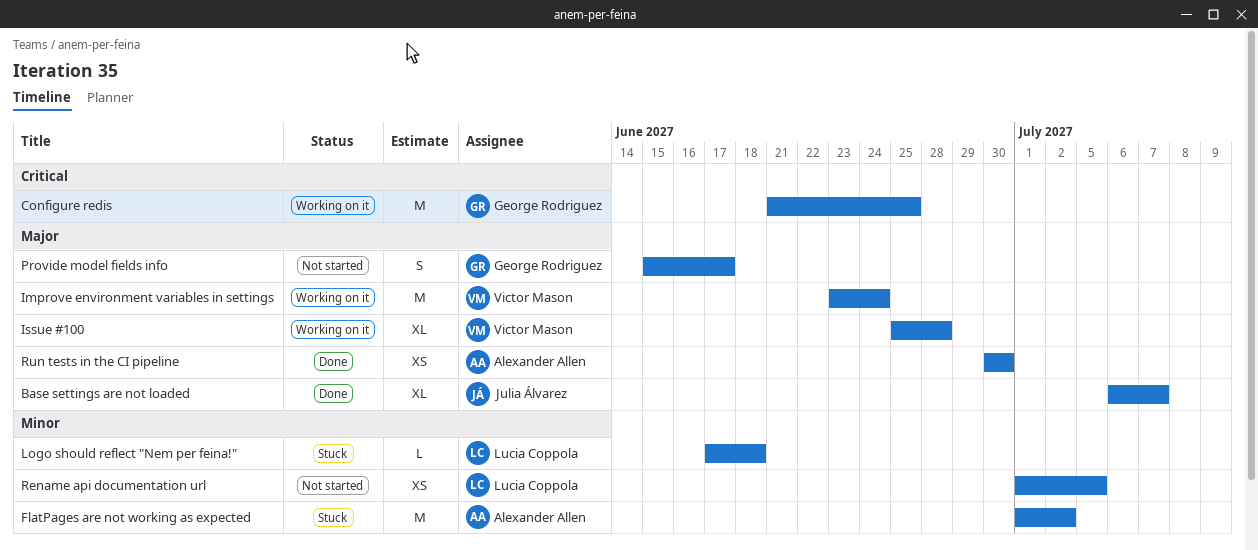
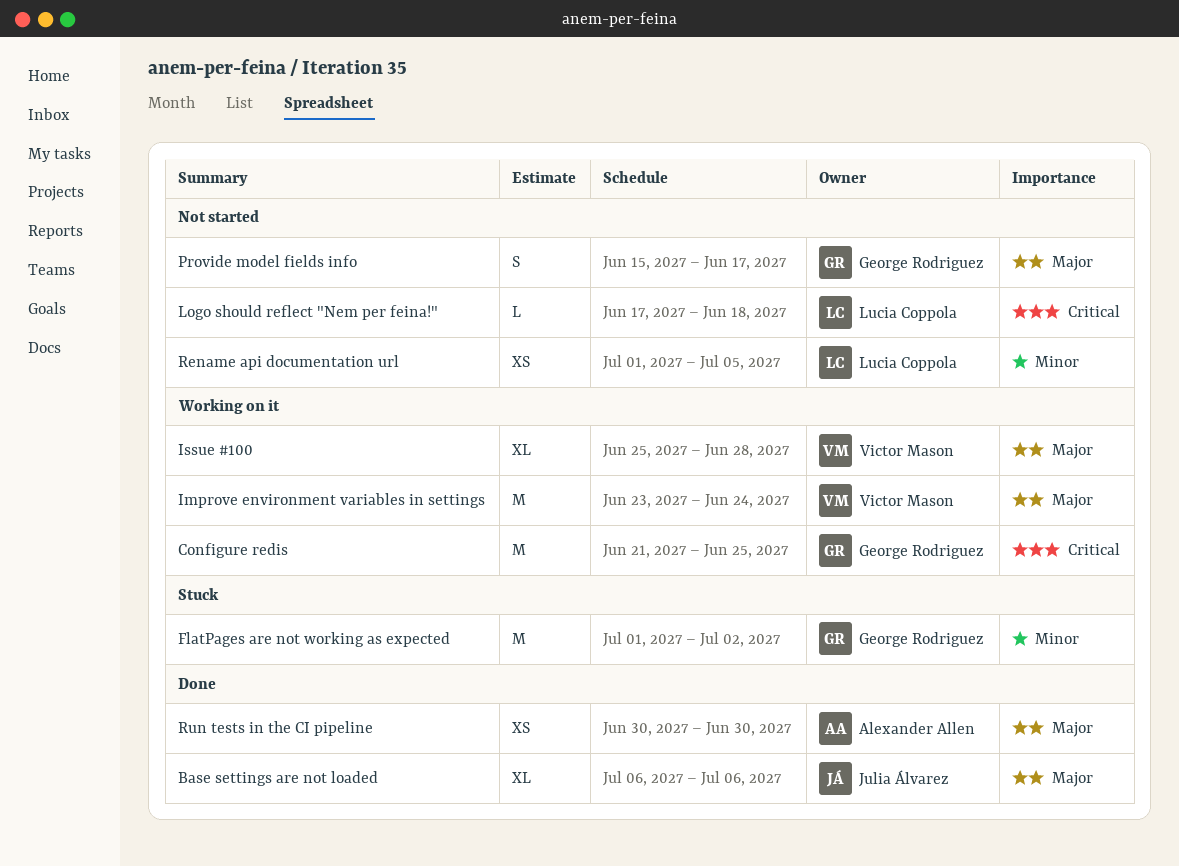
Base settings are not loaded, due: Jul 7 -> Jul 6
FlatPages are not working as expected, owner: Alexander Allen -> George Rodriguez
Logo should reflect "Nem per feina!", status: Stuck -> Not started
Logo should reflect "Nem per feina!", priority: Minor -> Critical

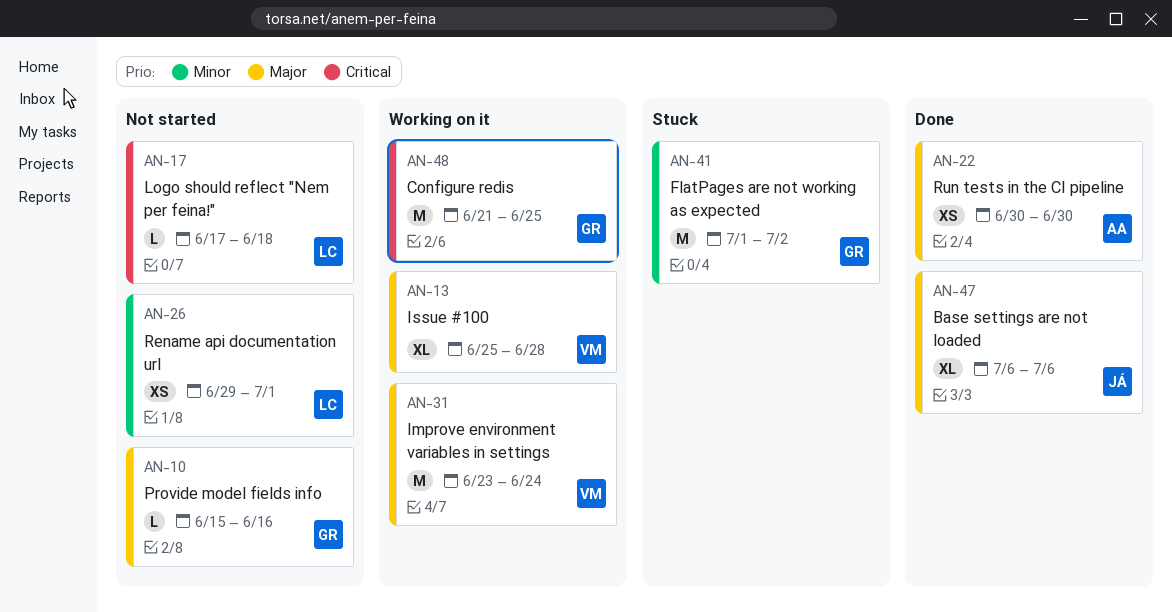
Provide model fields info, estimate: S -> L
Provide model fields info, due: Jun 17 -> Jun 16
Rename api documentation url, start: Jul 1 -> Jun 29
Rename api documentation url, due: Jul 5 -> Jul 1

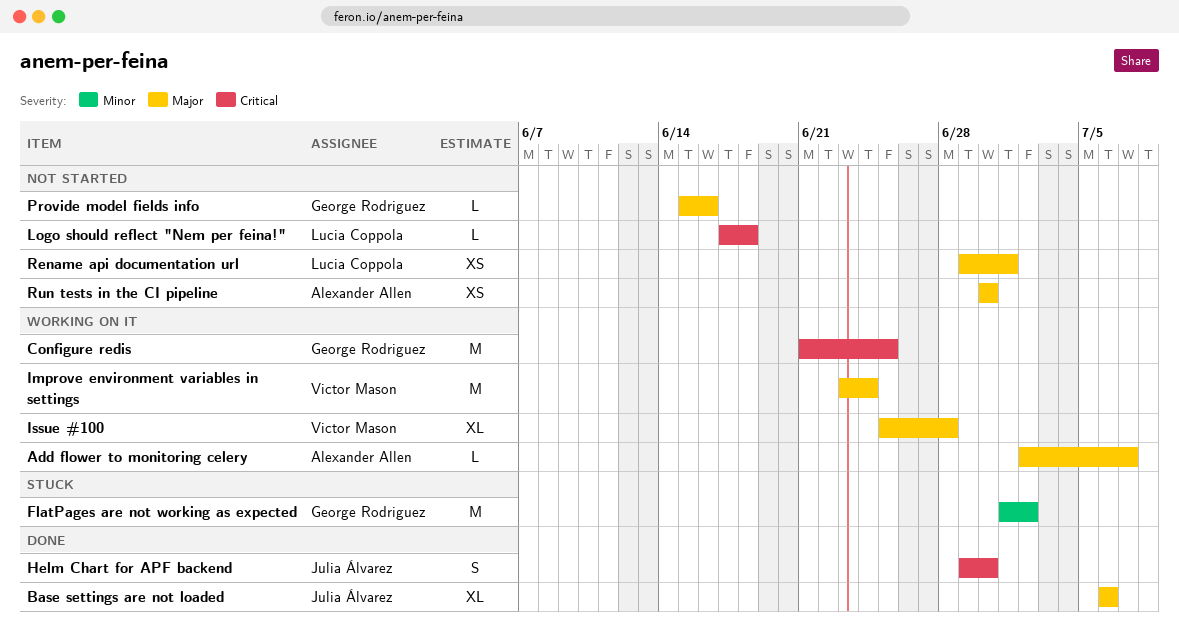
Add flower to monitoring celery: none -> present
Helm Chart for APF backend: none -> present
Rename api documentation url, priority: Minor -> Major
Run tests in the CI pipeline, status: Done -> Not started

